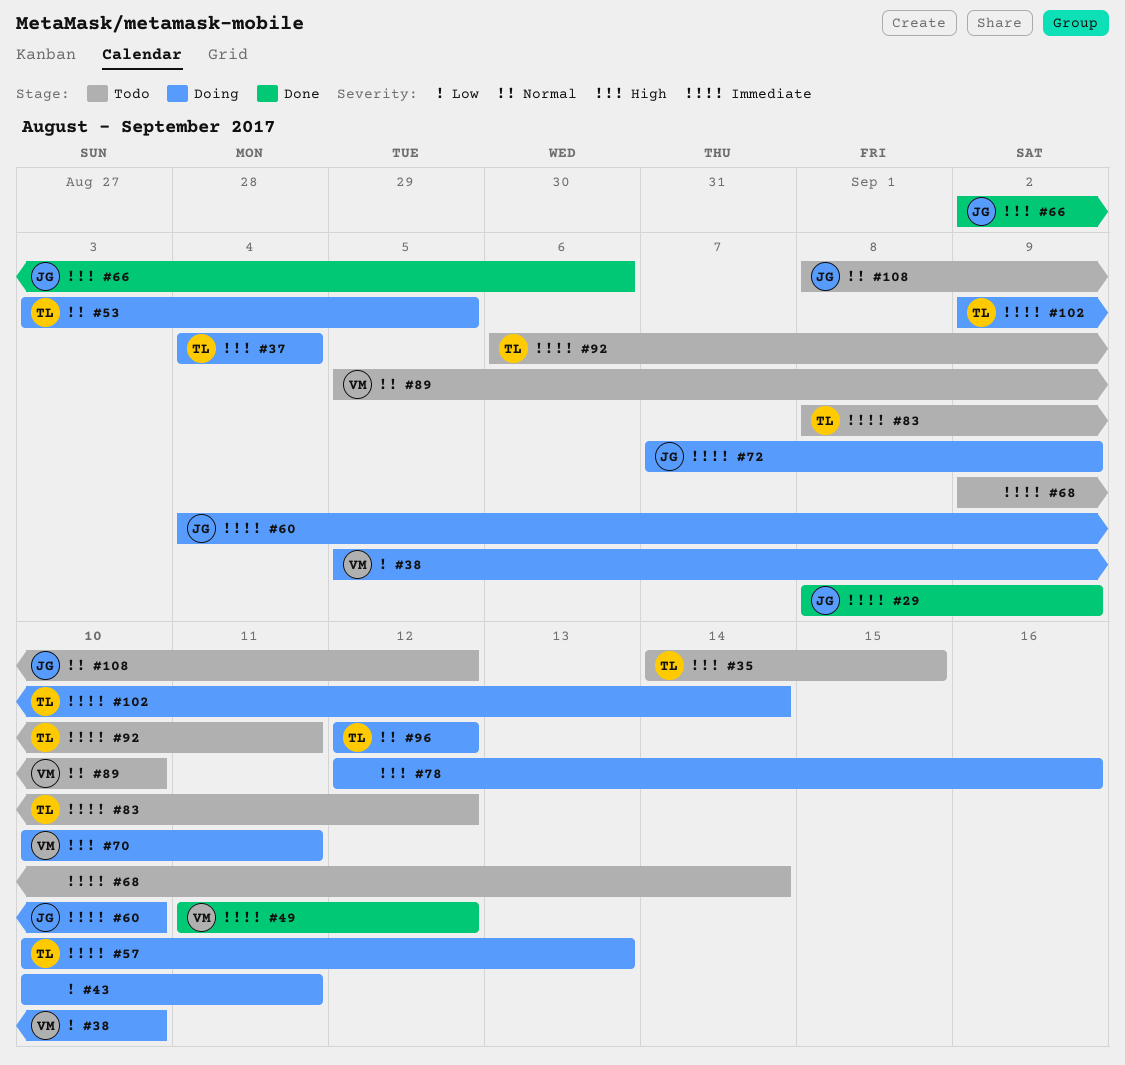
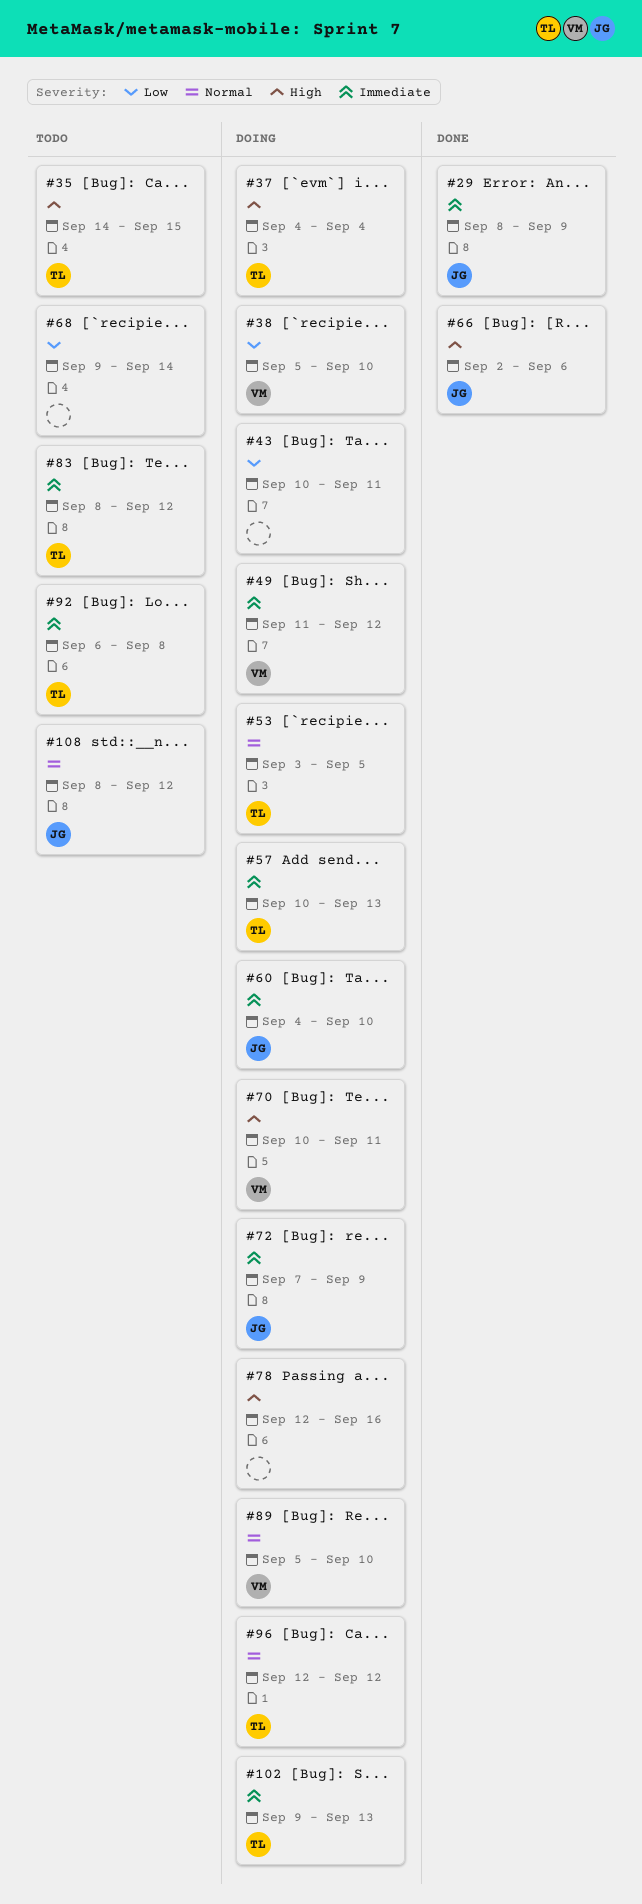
#49, status: Done -> Doing
#68, priority: Immediate -> Low
#89, status: Todo -> Doing
#92, due: Sep 11 -> Sep 8
#102, due: Sep 14 -> Sep 13

